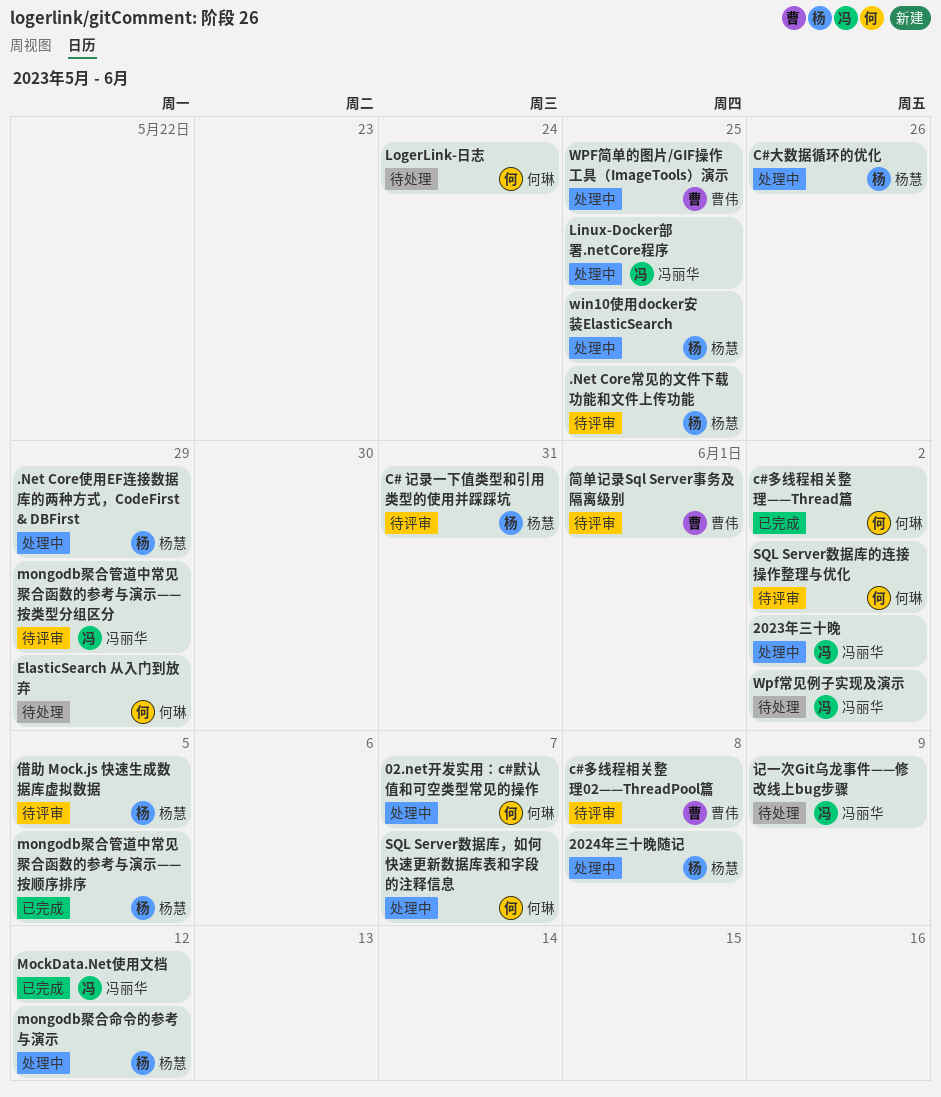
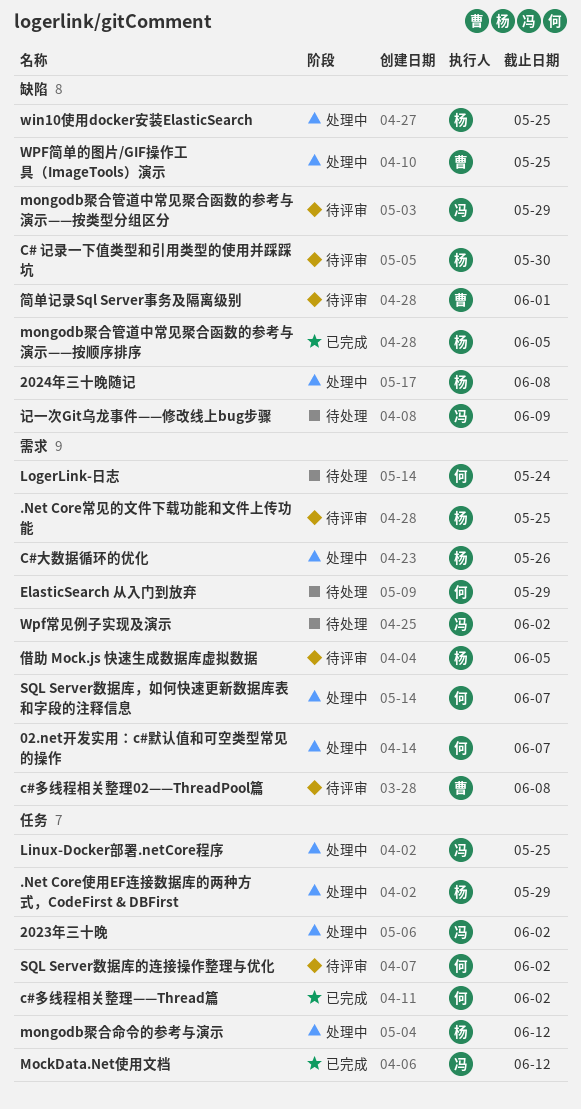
C# 记录一下值类型和引用类型的使用并踩踩坑, due: May 31 -> May 30

